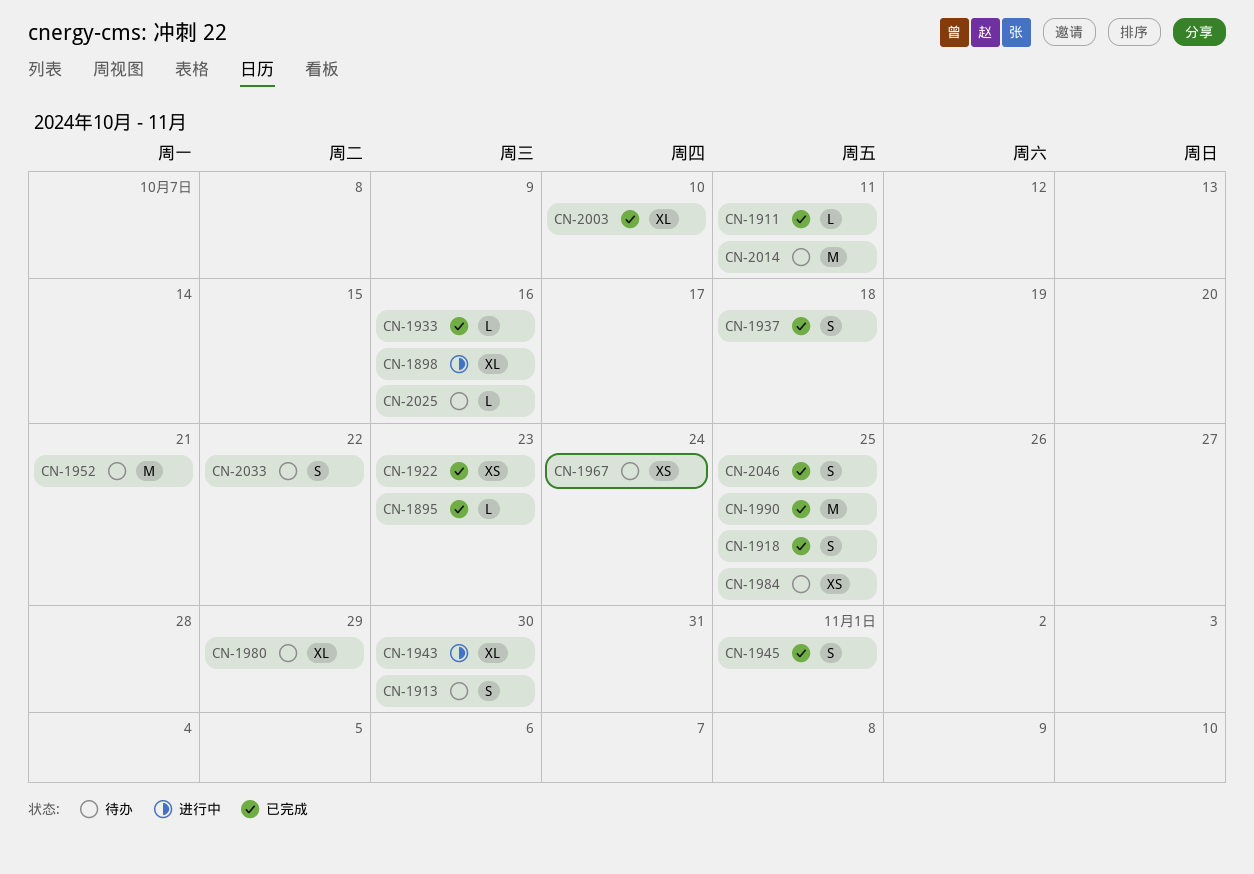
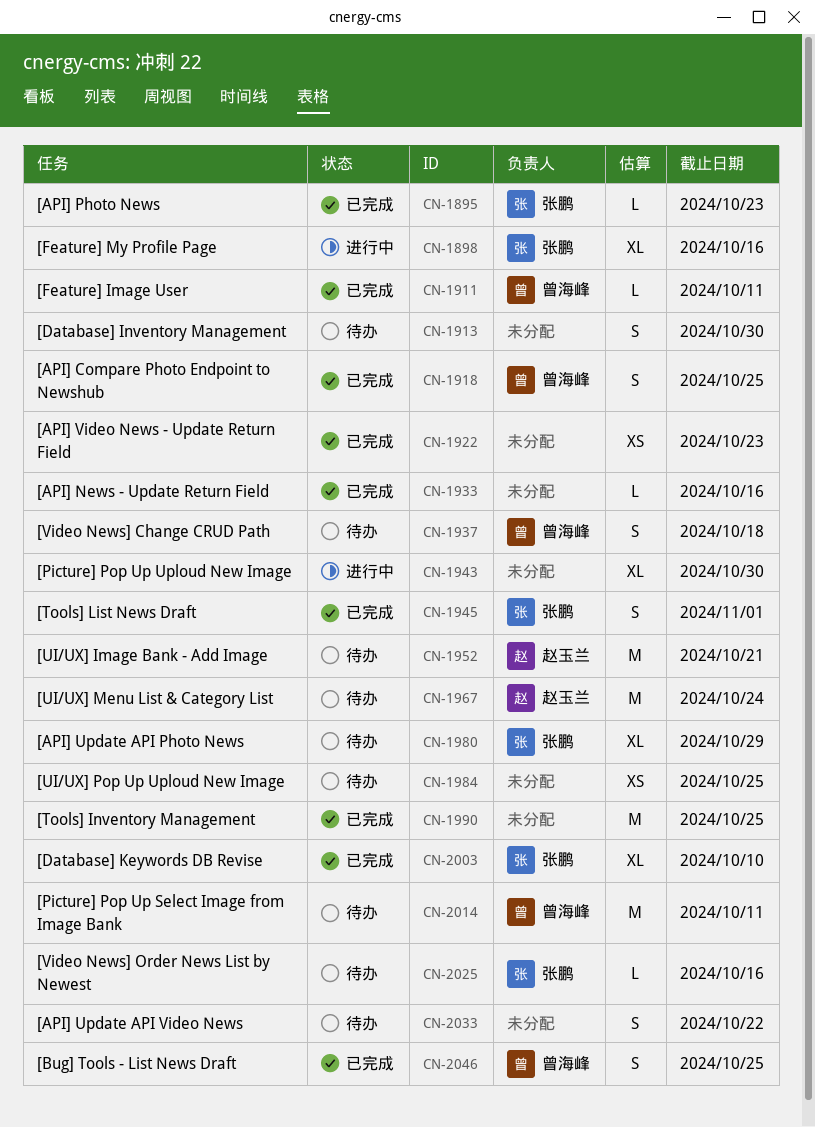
CN-1937, status: 已完成 -> 待办
CN-1967, estimate: XS -> M

